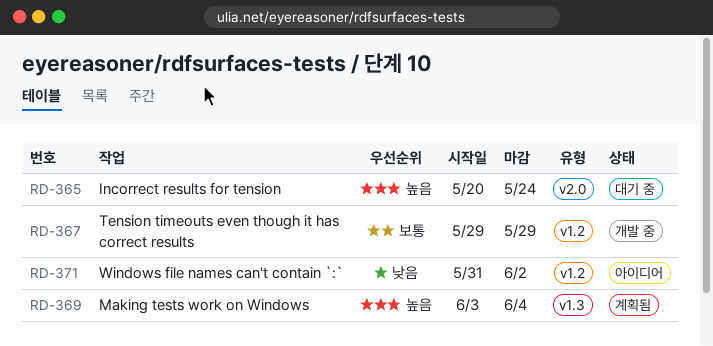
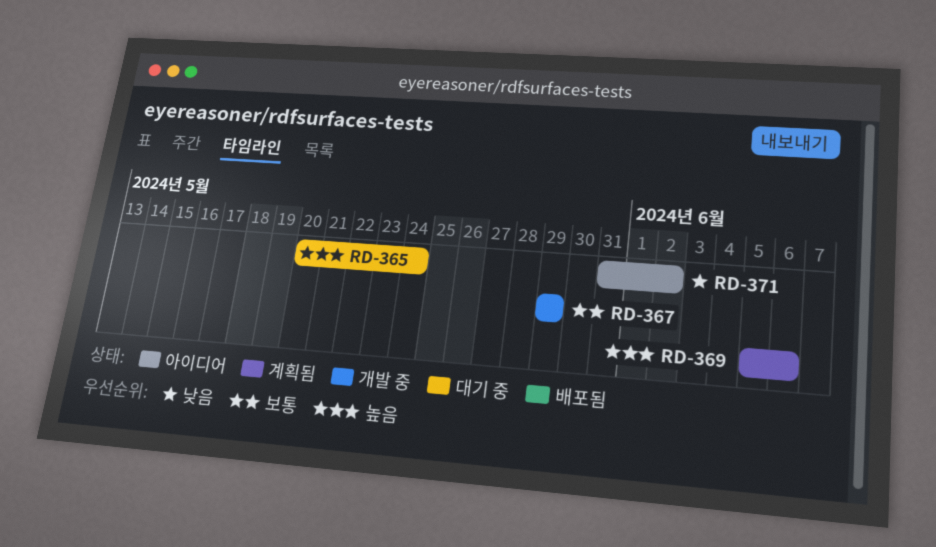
RD-369, start: Jun 3 -> Jun 5
RD-369, due: Jun 4 -> Jun 6

